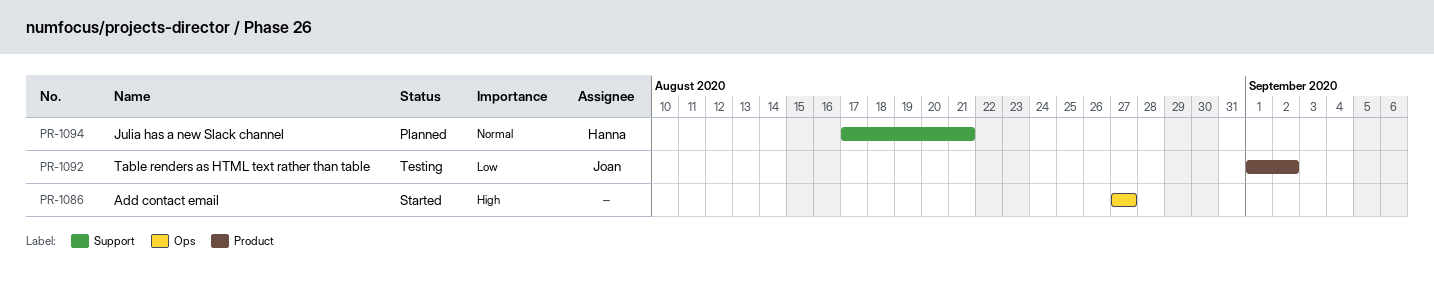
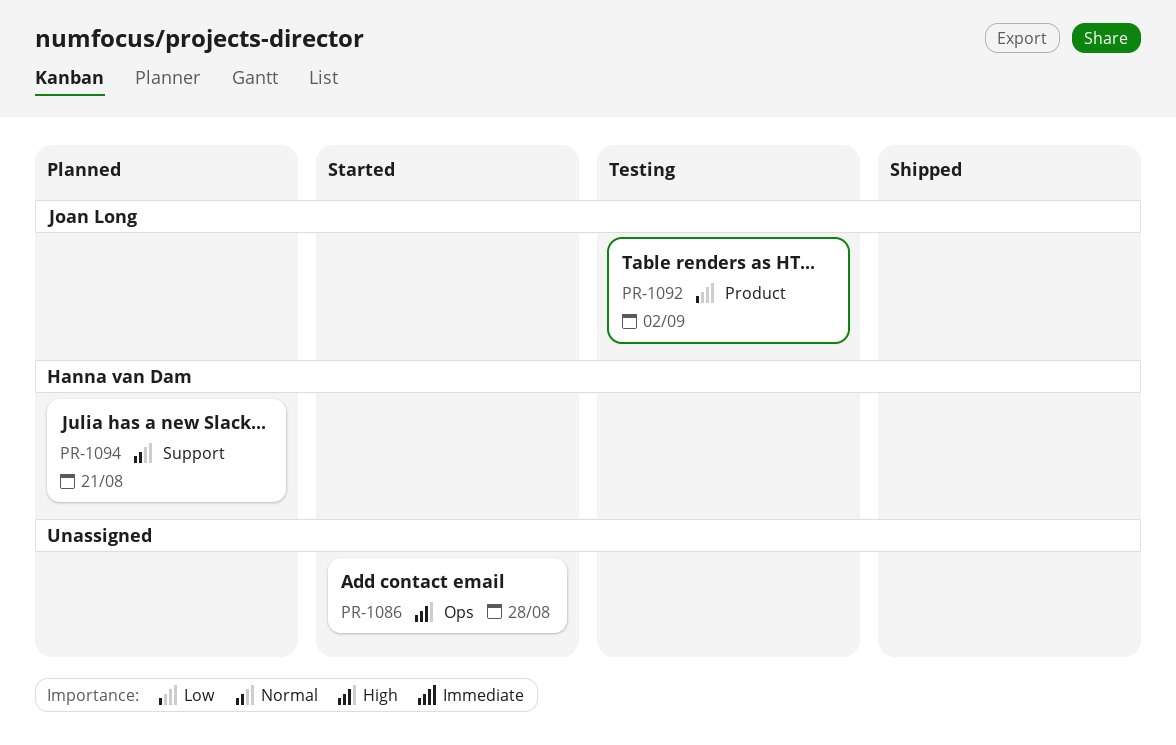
PR-1086, due: Aug 27 -> Aug 28

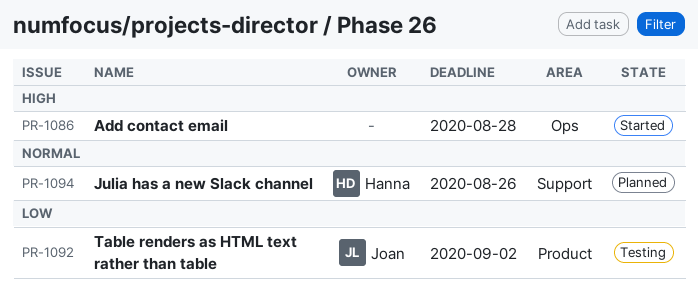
PR-1094, due: Aug 21 -> Aug 26

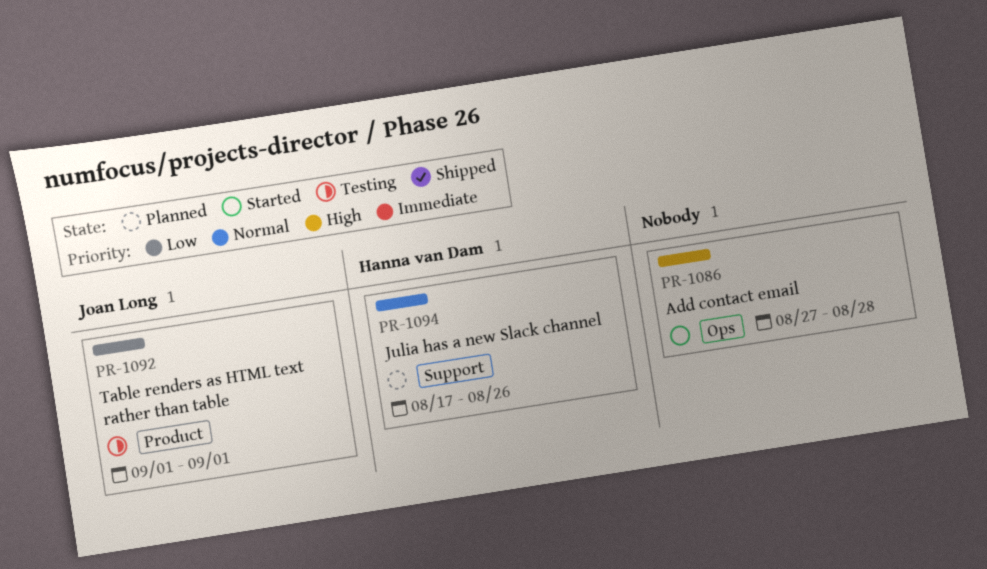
PR-1092, due: Sep 2 -> Sep 1

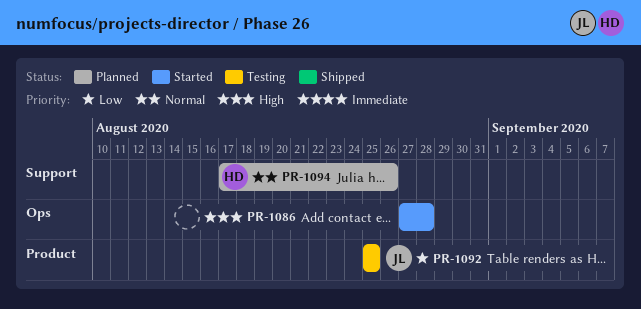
PR-1092, start: Sep 1 -> Aug 25
PR-1092, due: Sep 1 -> Aug 25

